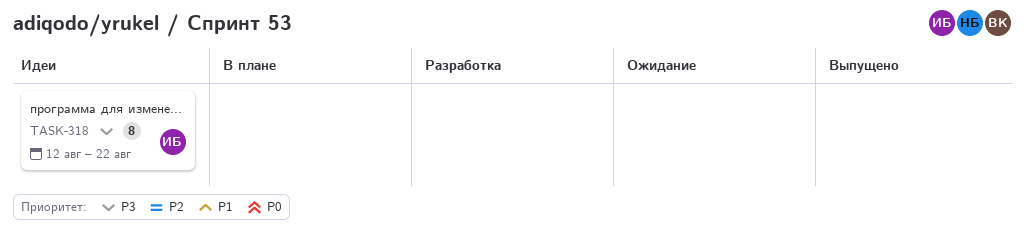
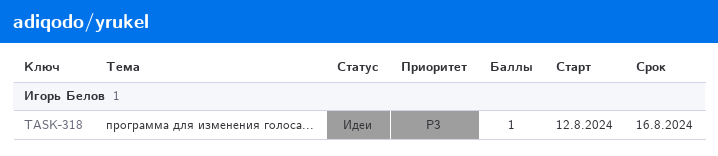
TASK-318, estimate: 8 -> 1
TASK-318, due: Aug 22 -> Aug 16

